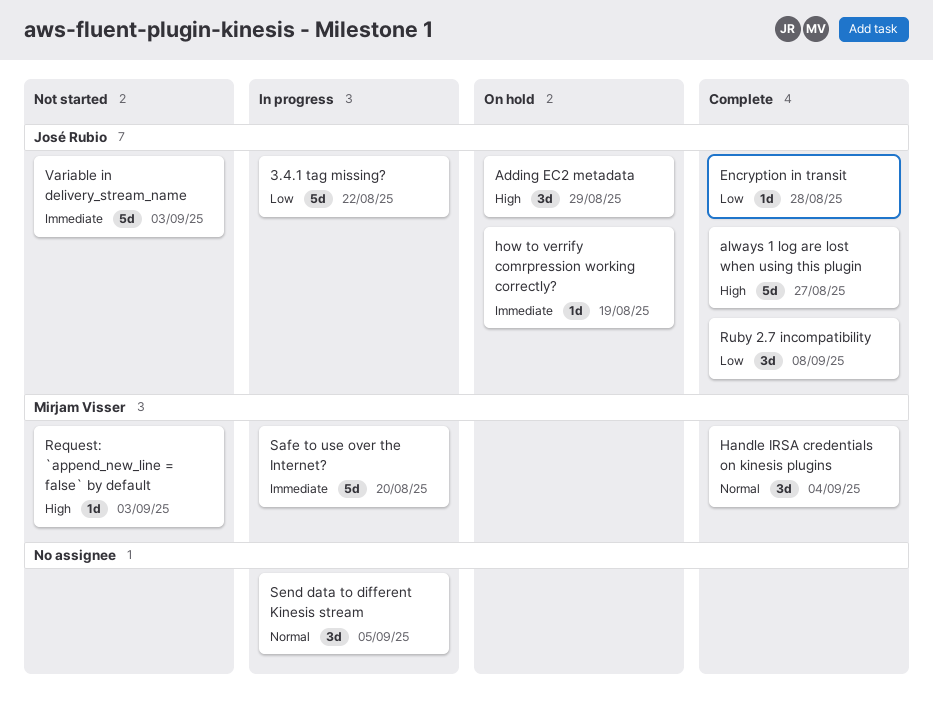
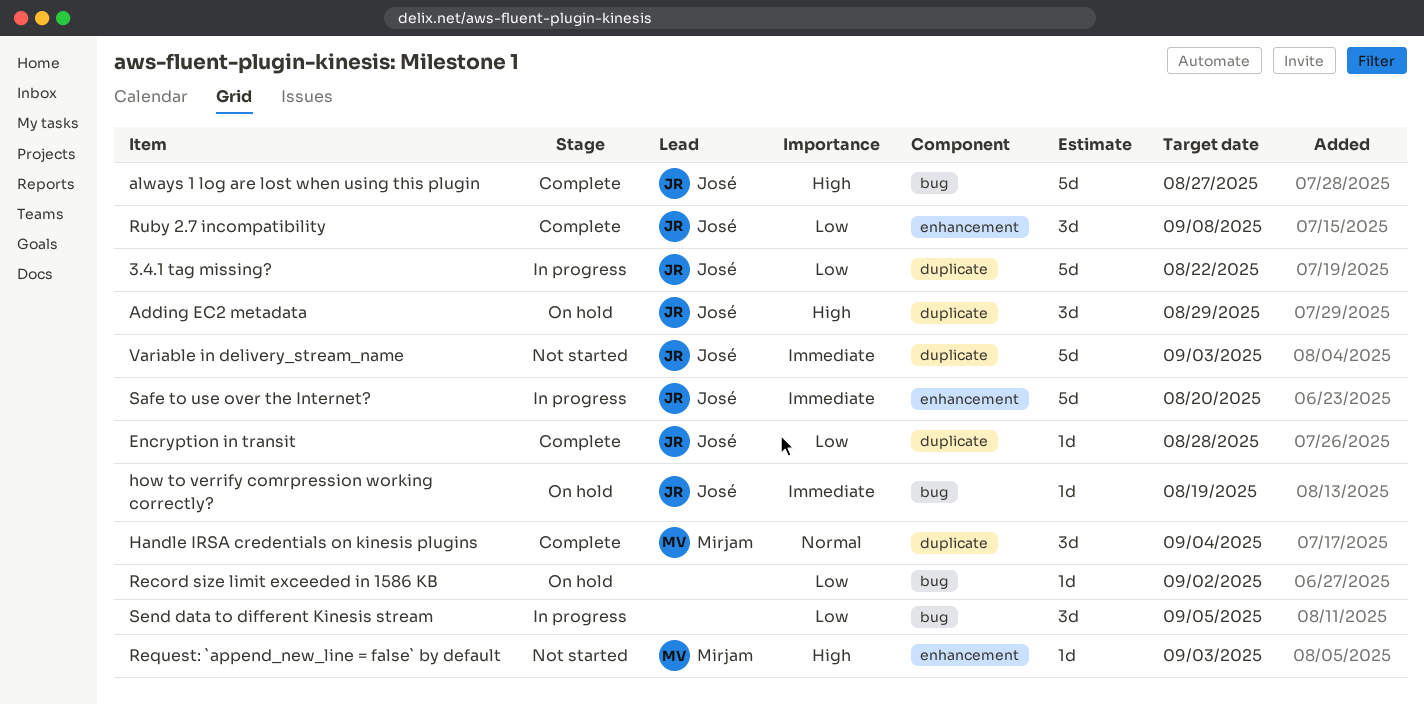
Record size limit exceeded in 1586 KB: none -> present
Safe to use over the Internet?, owner: Mirjam Visser -> José Rubio
Send data to different Kinesis stream, priority: Normal -> Low

